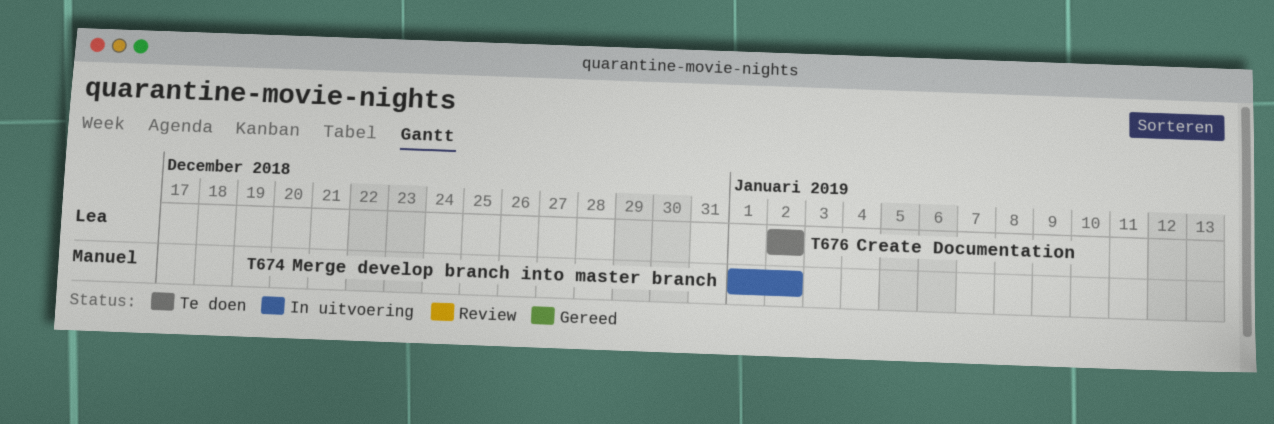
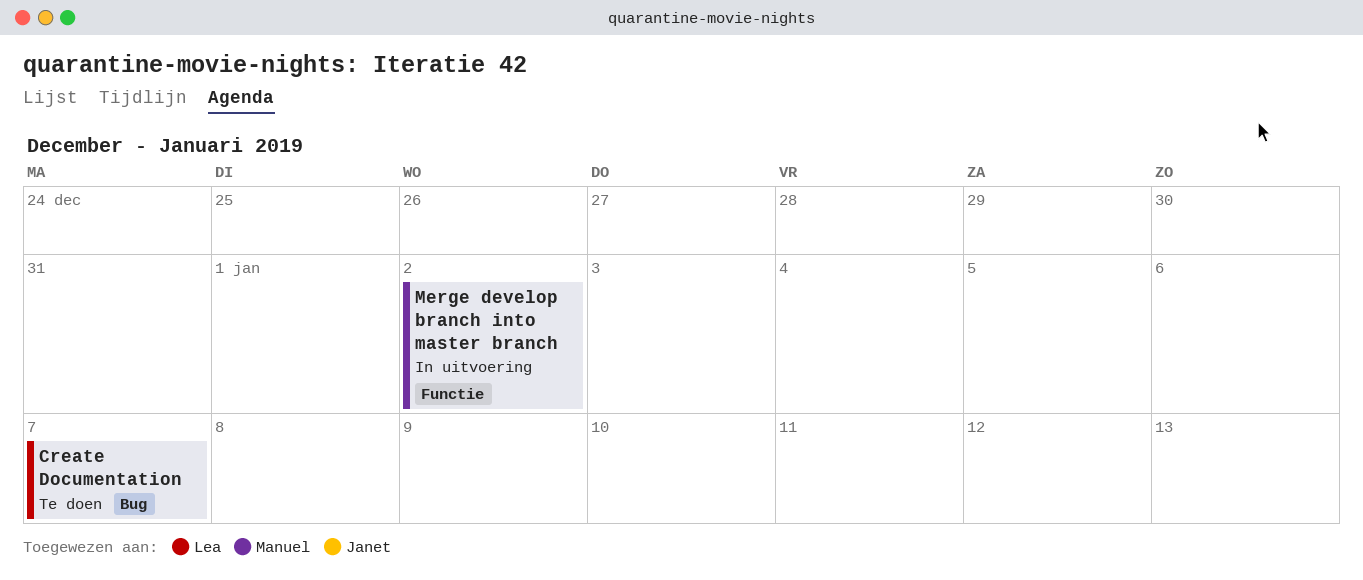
Create Documentation, due: Jan 2 -> Jan 7

